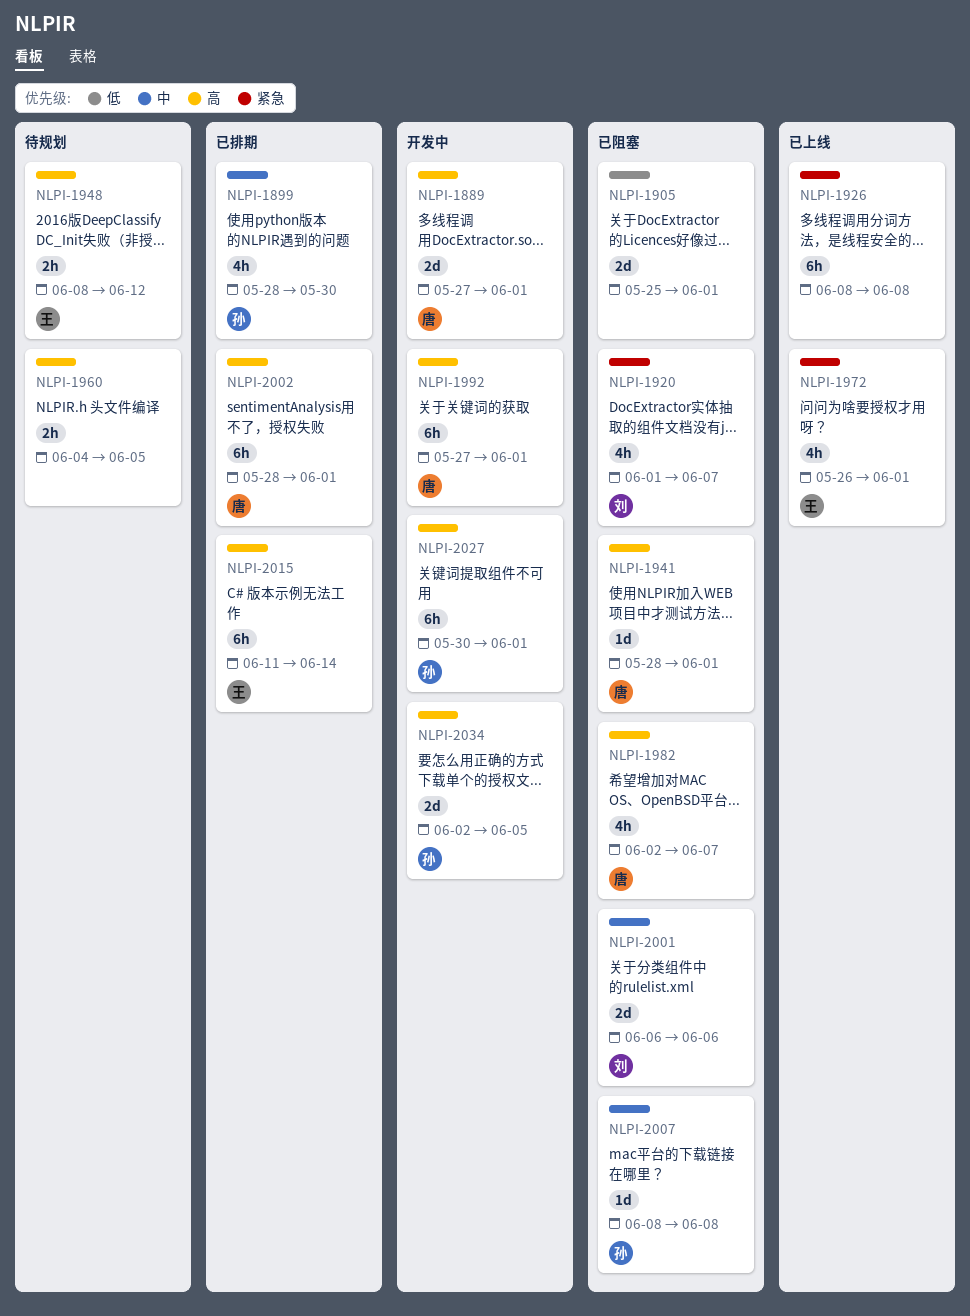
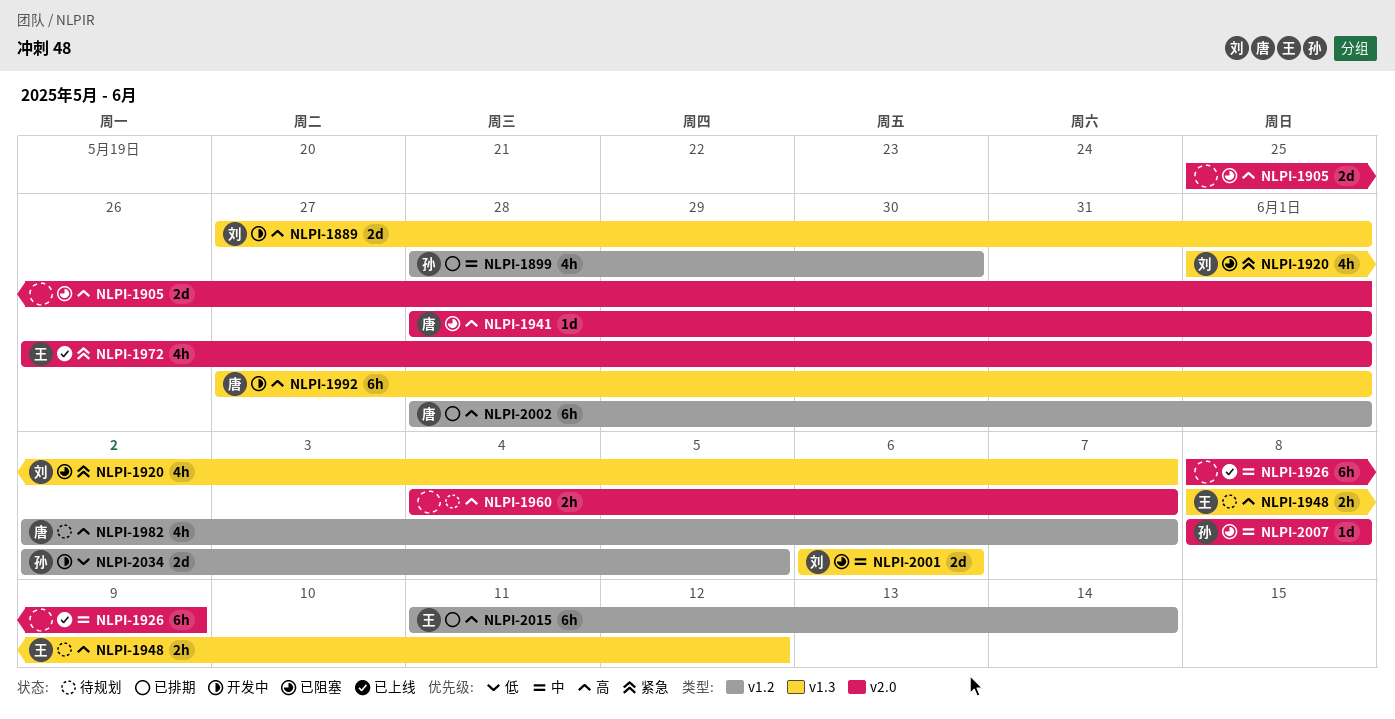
NLPI-1889, owner: 唐 -> 刘
NLPI-1905, priority: 低 -> 高
NLPI-1926, priority: 紧急 -> 中
NLPI-1926, due: Jun 8 -> Jun 9
NLPI-1960, due: Jun 5 -> Jun 7
NLPI-1982, status: 已阻塞 -> 待规划
NLPI-2027: present -> none
NLPI-2034, priority: 高 -> 低

